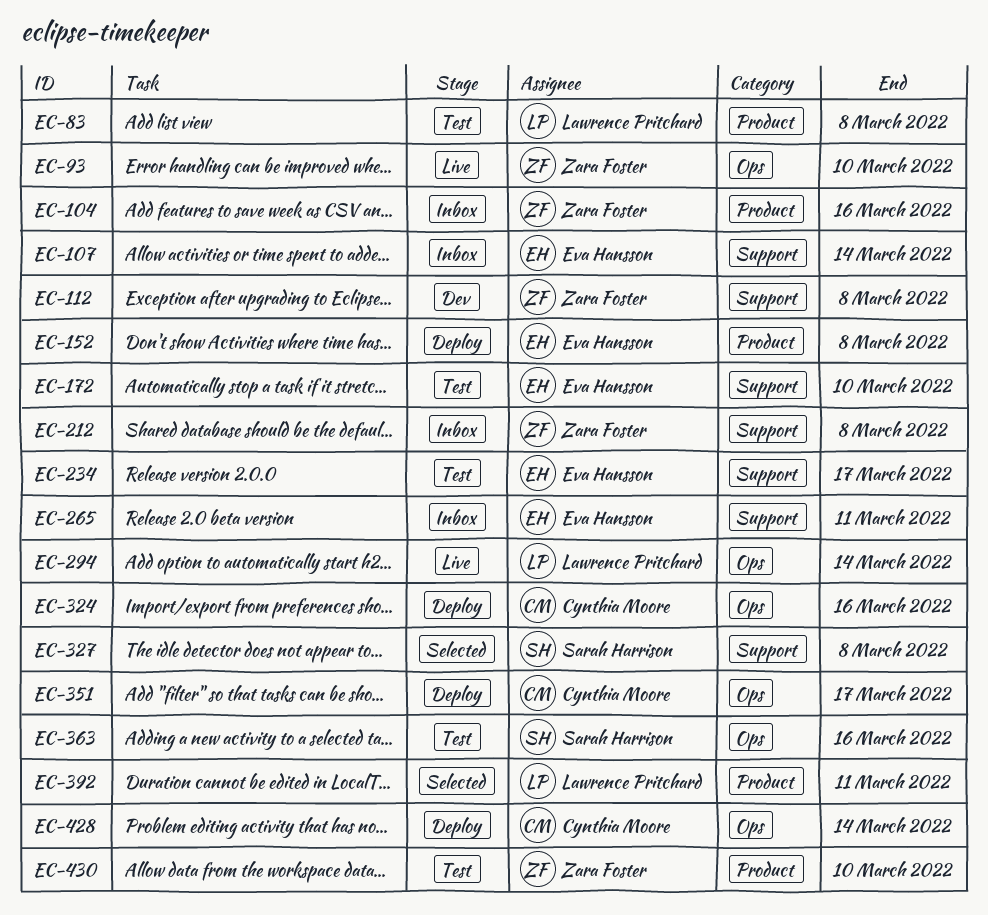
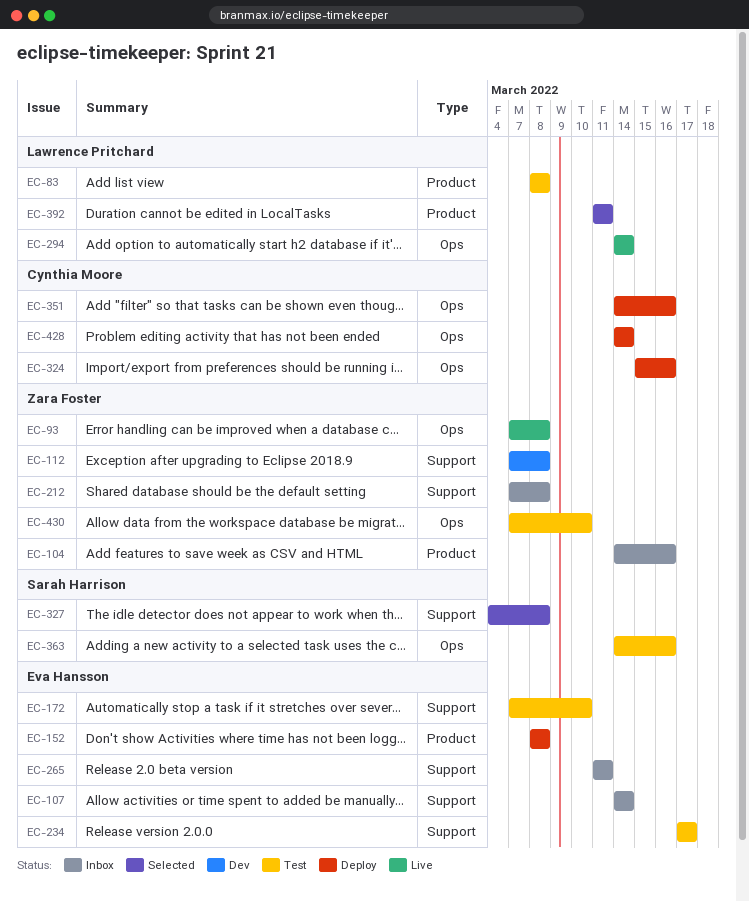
EC-93, due: Mar 10 -> Mar 8
EC-351, due: Mar 17 -> Mar 16
EC-430, label: Product -> Ops

